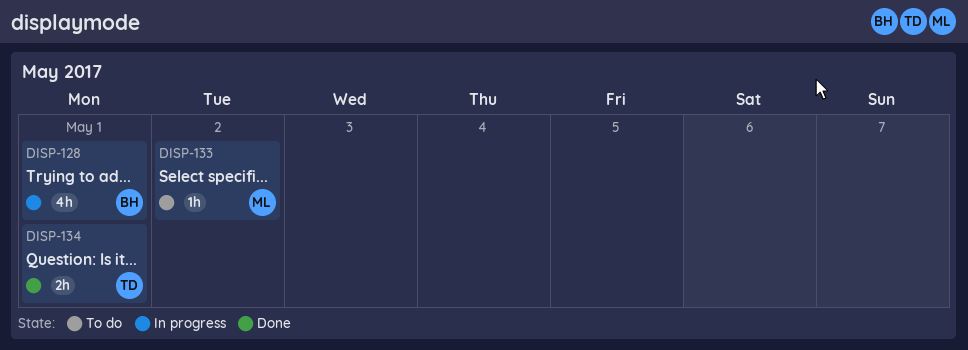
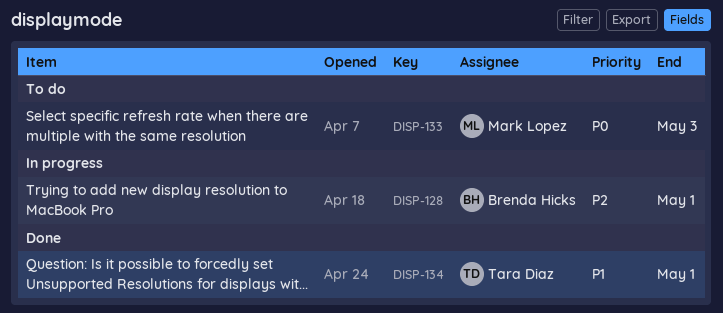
DISP-133, due: May 2 -> May 3

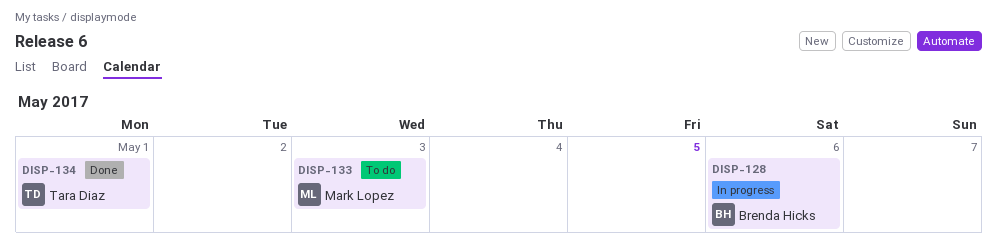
DISP-128, due: May 1 -> May 6

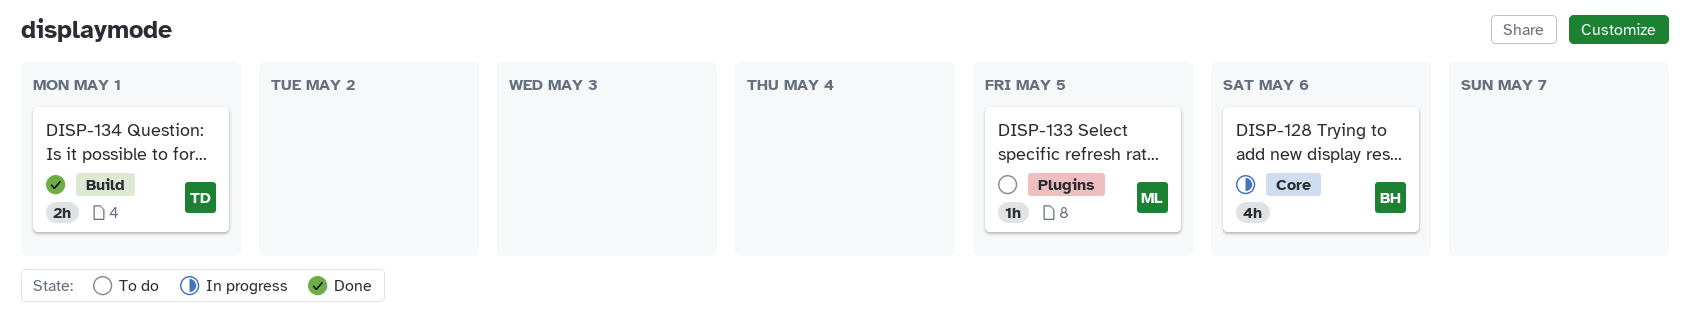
DISP-133, due: May 3 -> May 5

